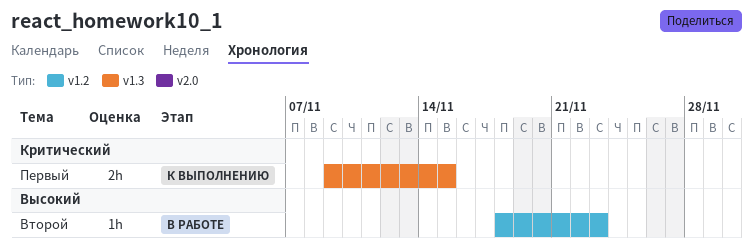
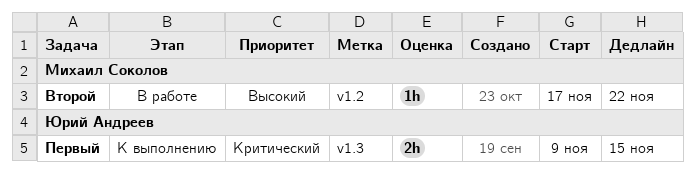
Второй, start: Nov 18 -> Nov 17
Второй, due: Nov 23 -> Nov 22

